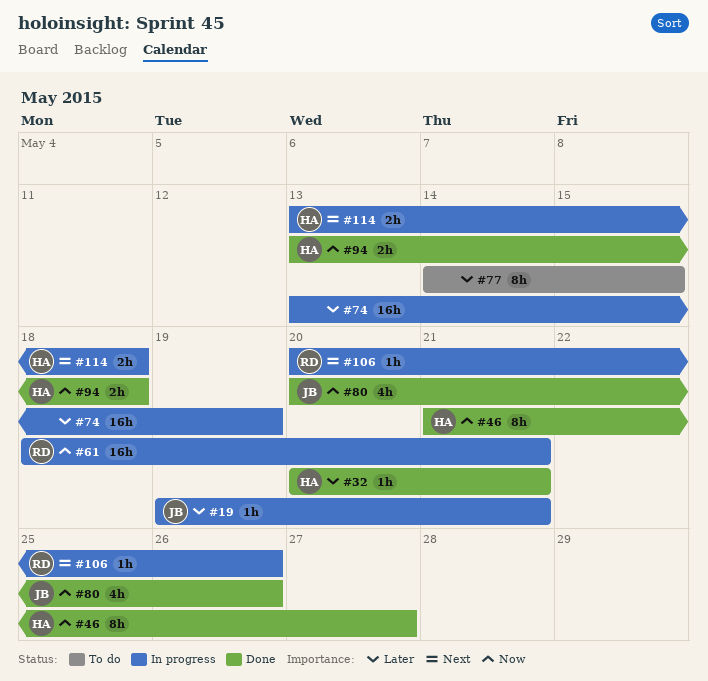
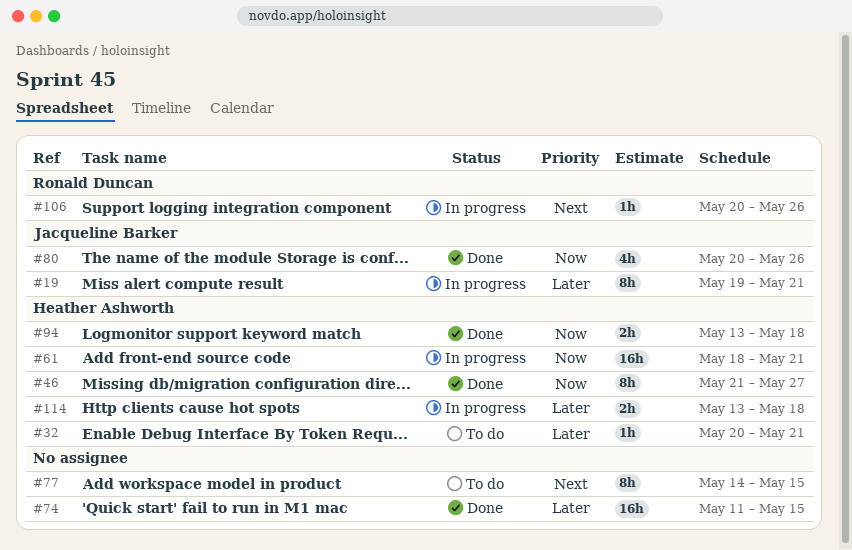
#19, estimate: 1h -> 8h
#32, status: Done -> To do
#61, owner: Ronald Duncan -> Heather Ashworth
#74, status: In progress -> Done
#74, start: May 13 -> May 11
#74, due: May 19 -> May 15
#77, priority: Later -> Next
#114, priority: Next -> Later

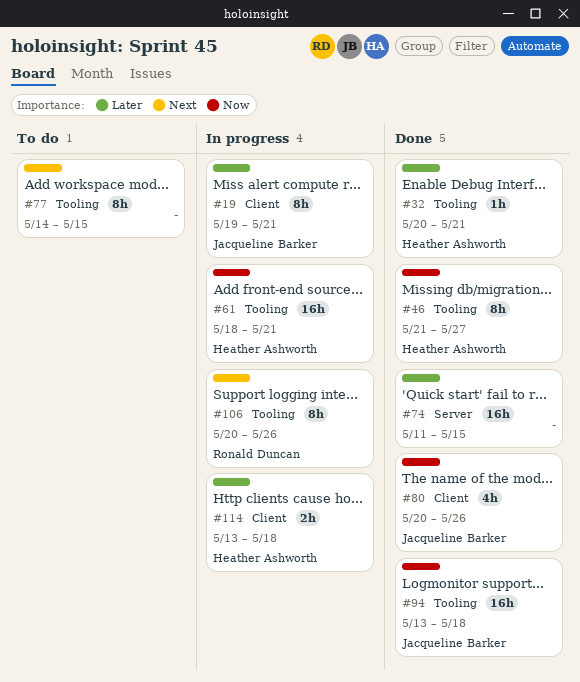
#32, status: To do -> Done
#94, owner: Heather Ashworth -> Jacqueline Barker
#94, estimate: 2h -> 16h
#106, estimate: 1h -> 8h

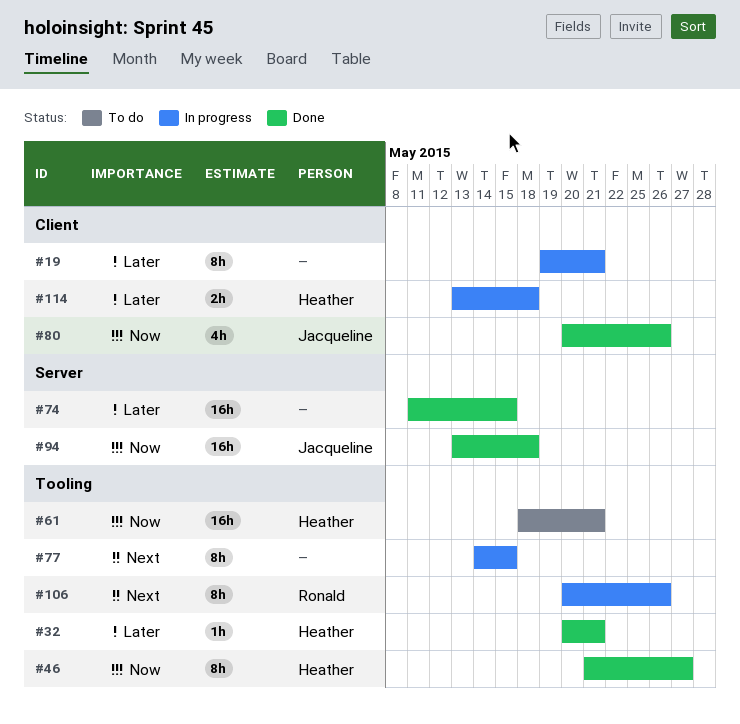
#19, owner: Jacqueline Barker -> none
#61, status: In progress -> To do
#77, status: To do -> In progress
#94, label: Tooling -> Server

